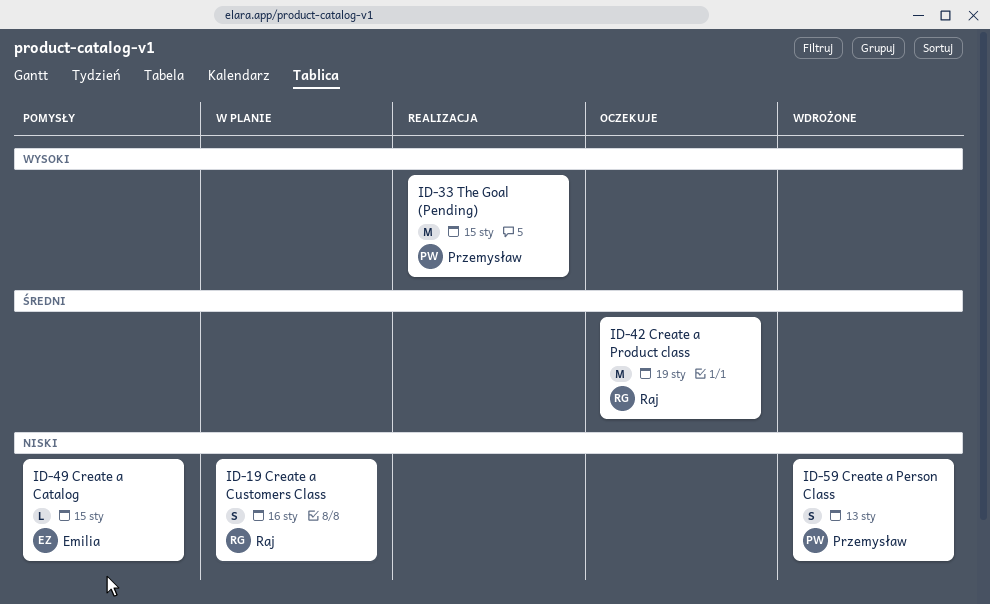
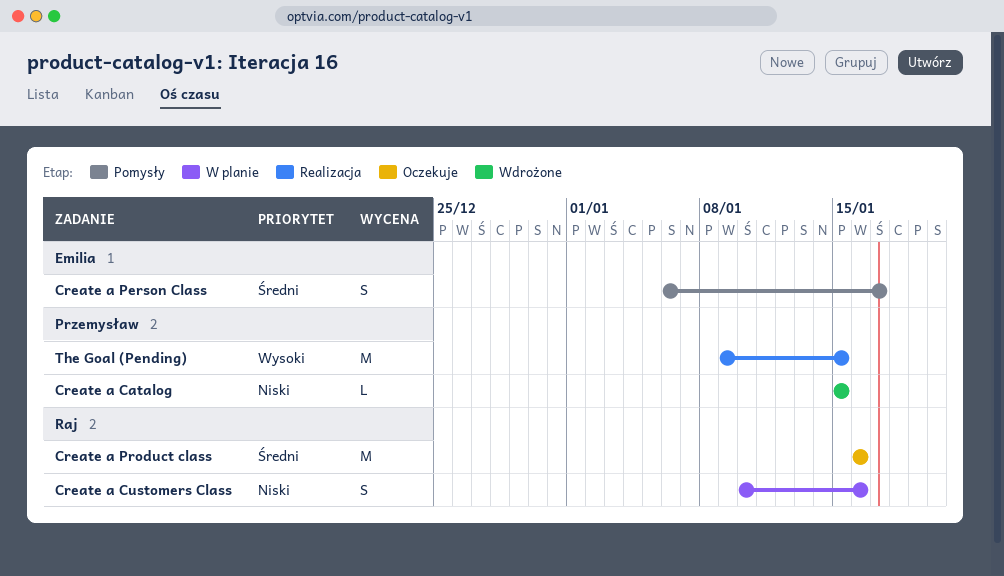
Create a Catalog, status: Pomysły -> Wdrożone
Create a Catalog, owner: Emilia -> Przemysław
Create a Person Class, status: Wdrożone -> Pomysły
Create a Person Class, owner: Przemysław -> Emilia
Create a Person Class, priority: Niski -> Średni
Create a Person Class, due: Jan 13 -> Jan 17
Create a Product class, due: Jan 19 -> Jan 16

